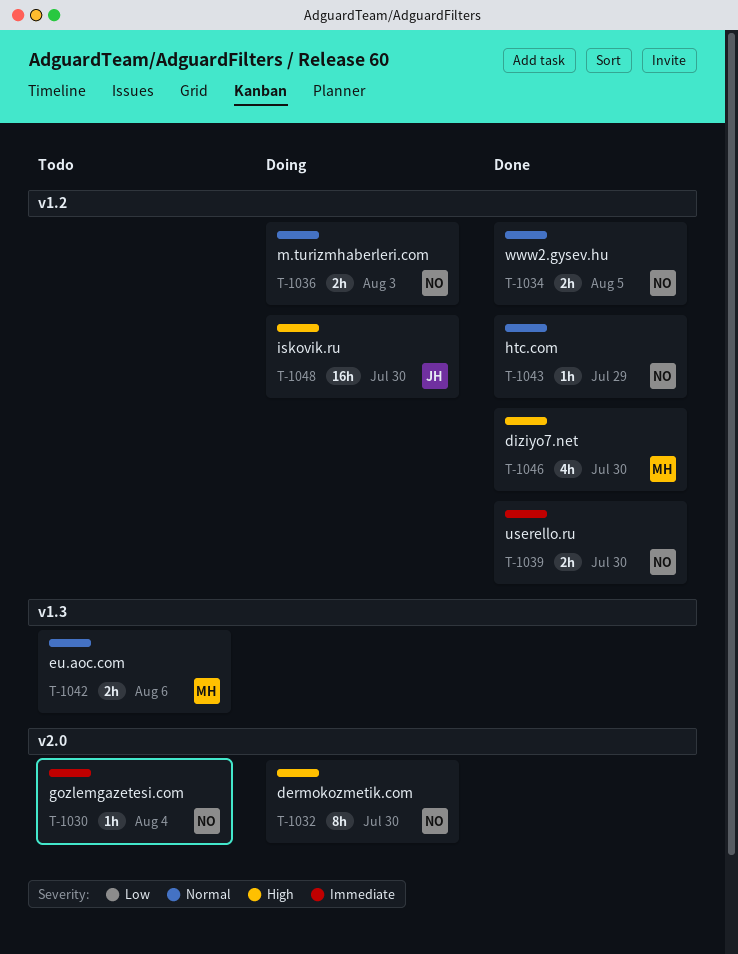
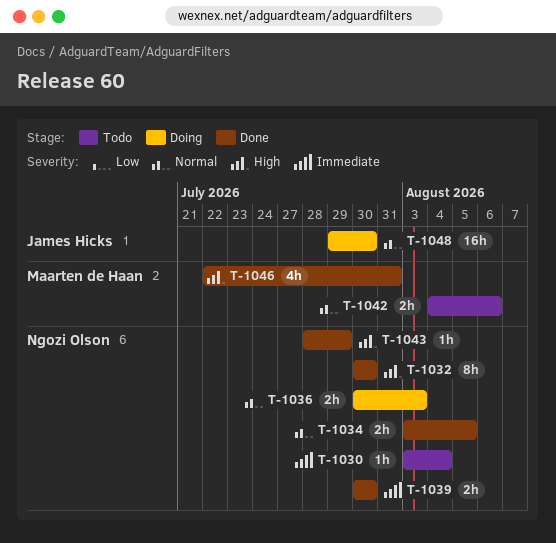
T-1032, status: Doing -> Done
T-1043, priority: Normal -> High
T-1046, due: Jul 30 -> Jul 31
T-1048, priority: High -> Normal

